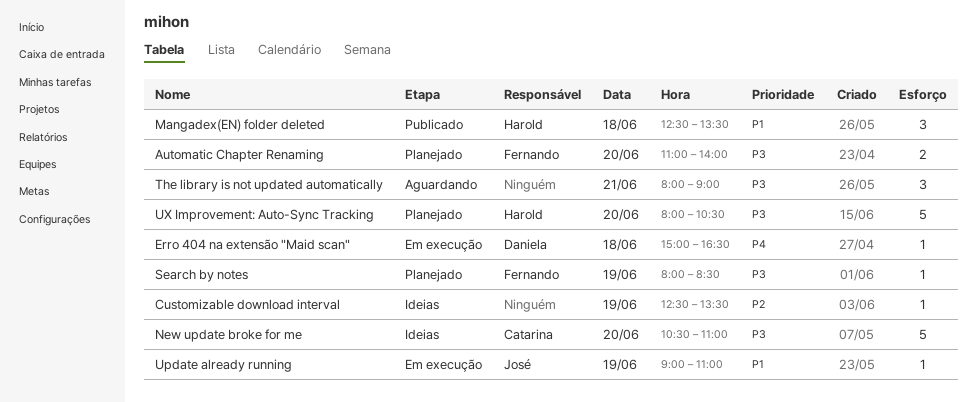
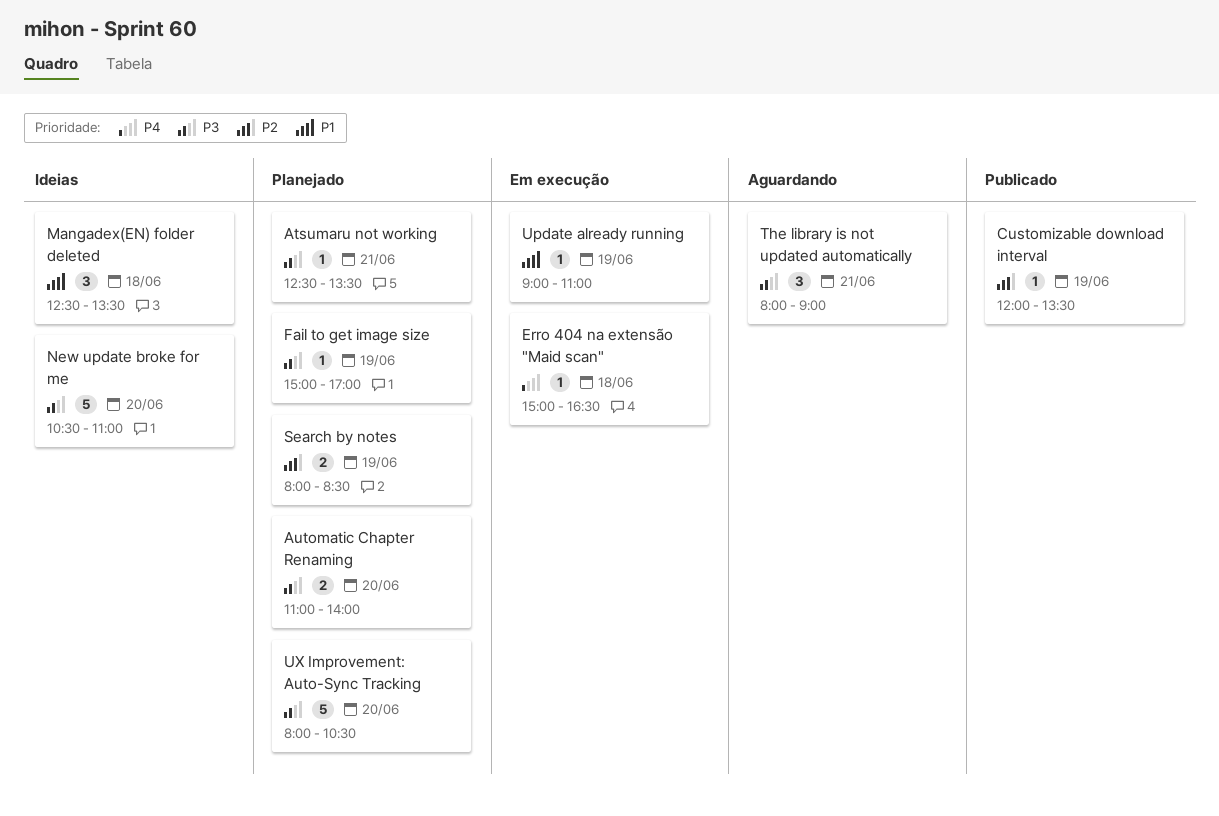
Atsumaru not working: none -> present
Customizable download interval, status: Ideias -> Publicado
Customizable download interval, begins: 12:30 -> 12:00
Fail to get image size: none -> present
Mangadex(EN) folder deleted, status: Publicado -> Ideias
Search by notes, priority: P3 -> P2
Search by notes, estimate: 1 -> 2

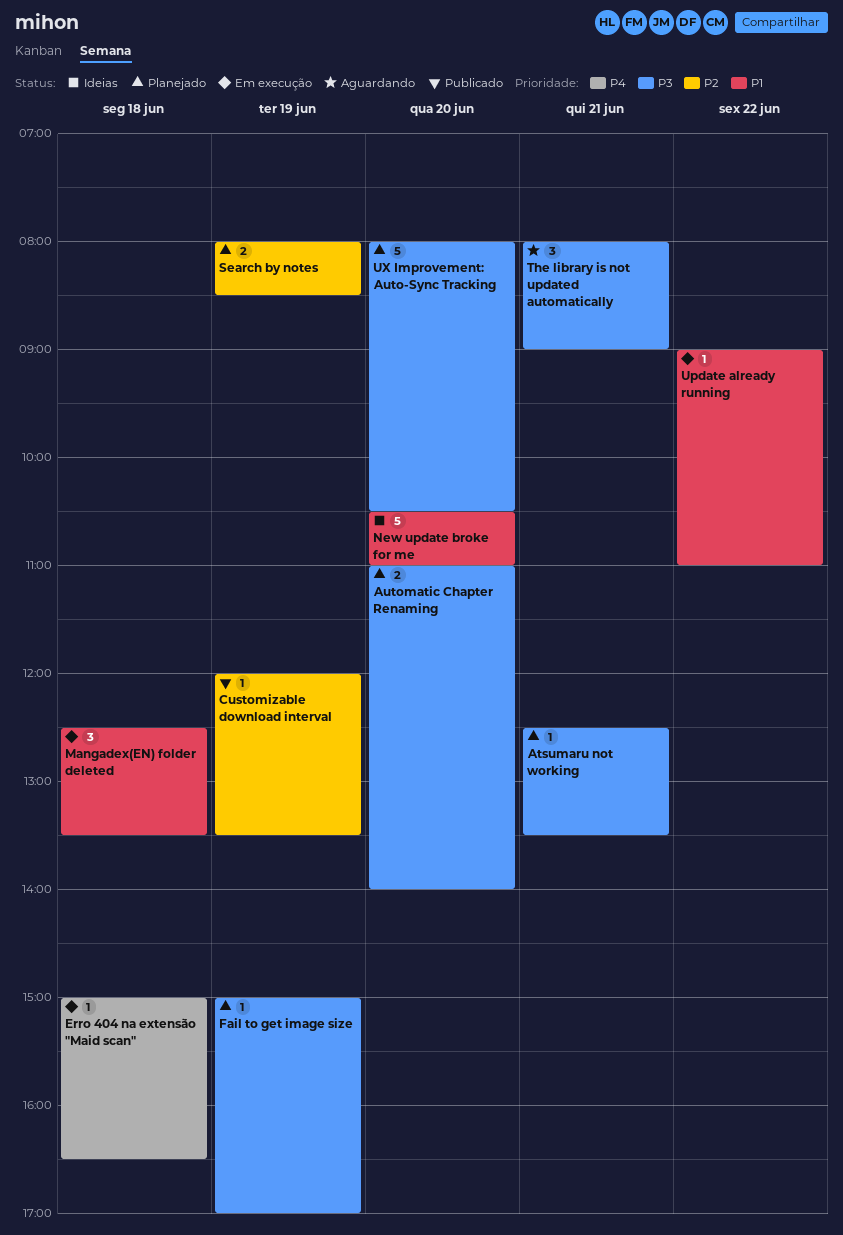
Mangadex(EN) folder deleted, status: Ideias -> Em execução
New update broke for me, priority: P3 -> P1
Update already running, day: Jun 19 -> Jun 22

